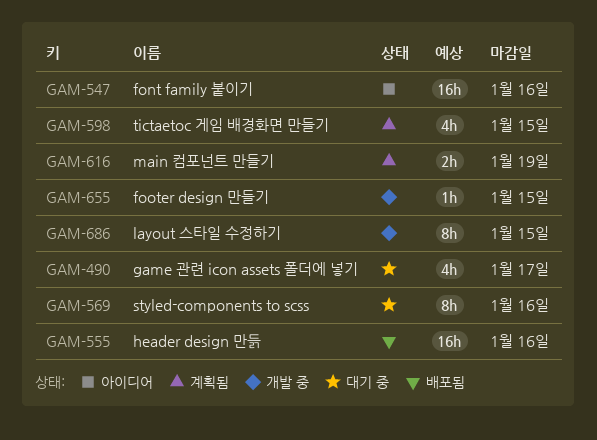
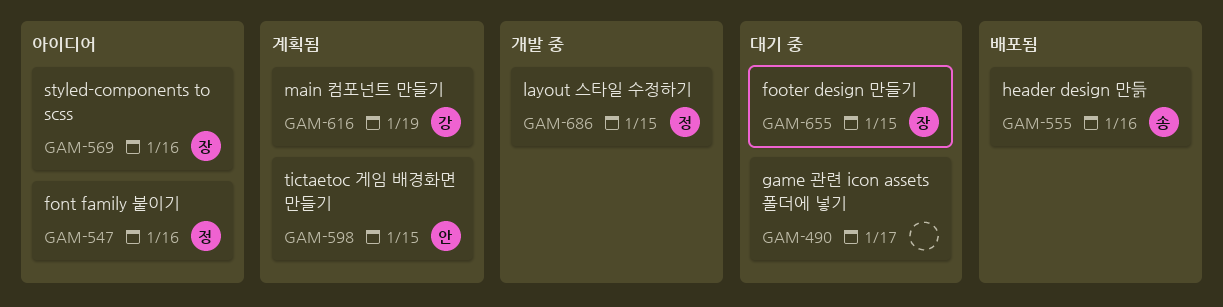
GAM-569, status: 대기 중 -> 아이디어
GAM-655, status: 개발 중 -> 대기 중

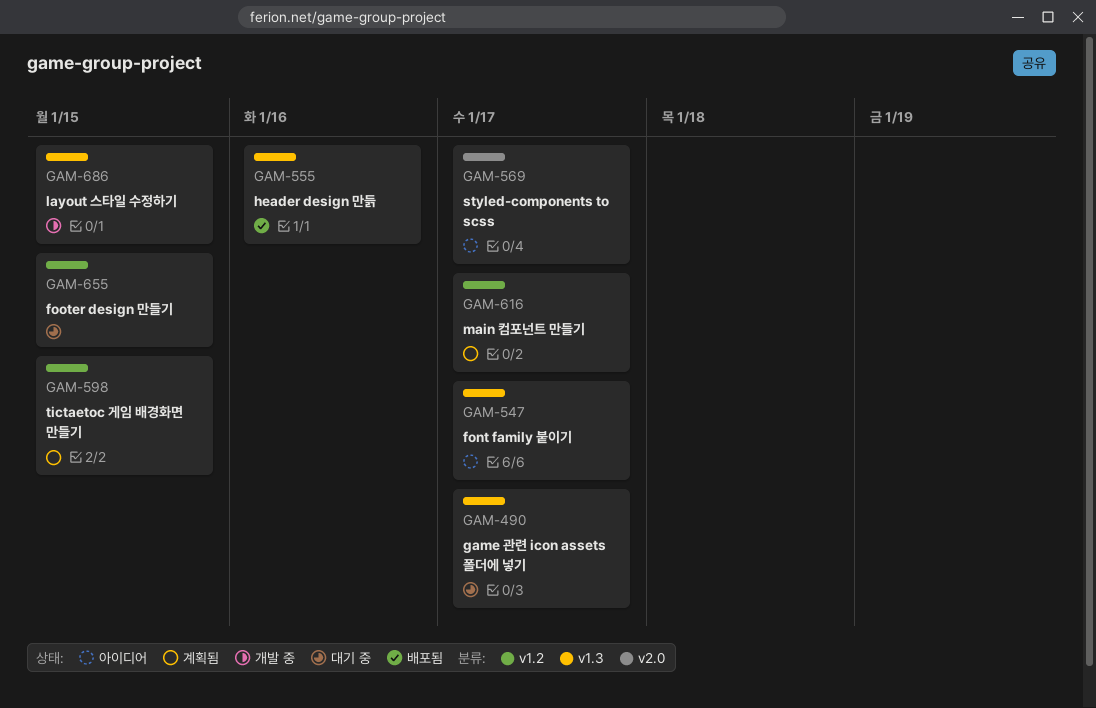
GAM-547, due: Jan 16 -> Jan 17
GAM-569, due: Jan 16 -> Jan 17
GAM-616, due: Jan 19 -> Jan 17

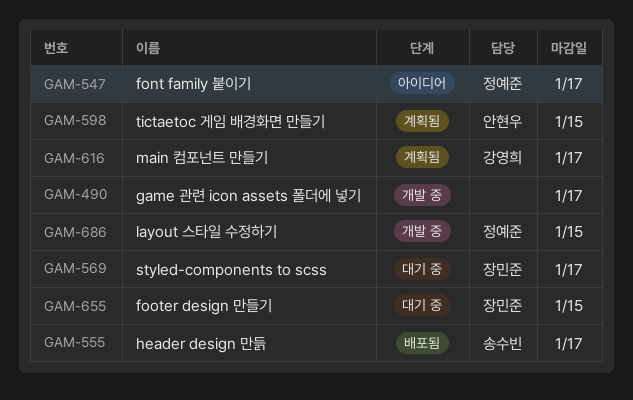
GAM-490, status: 대기 중 -> 개발 중
GAM-555, due: Jan 16 -> Jan 17
GAM-569, status: 아이디어 -> 대기 중

